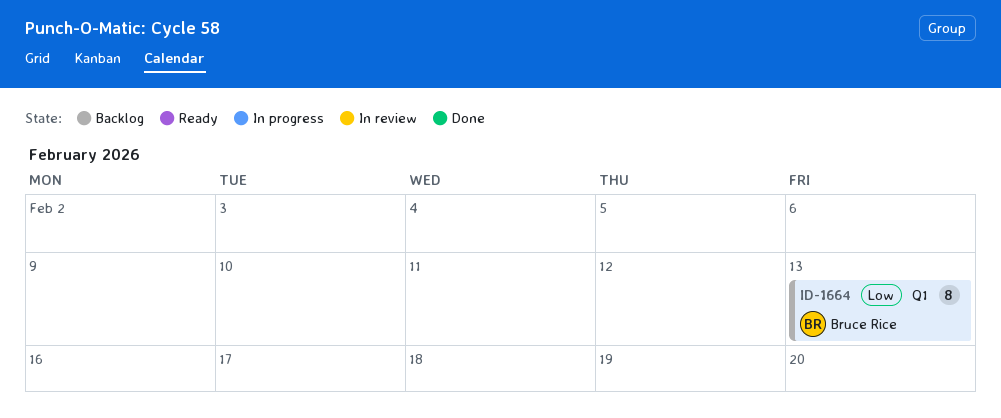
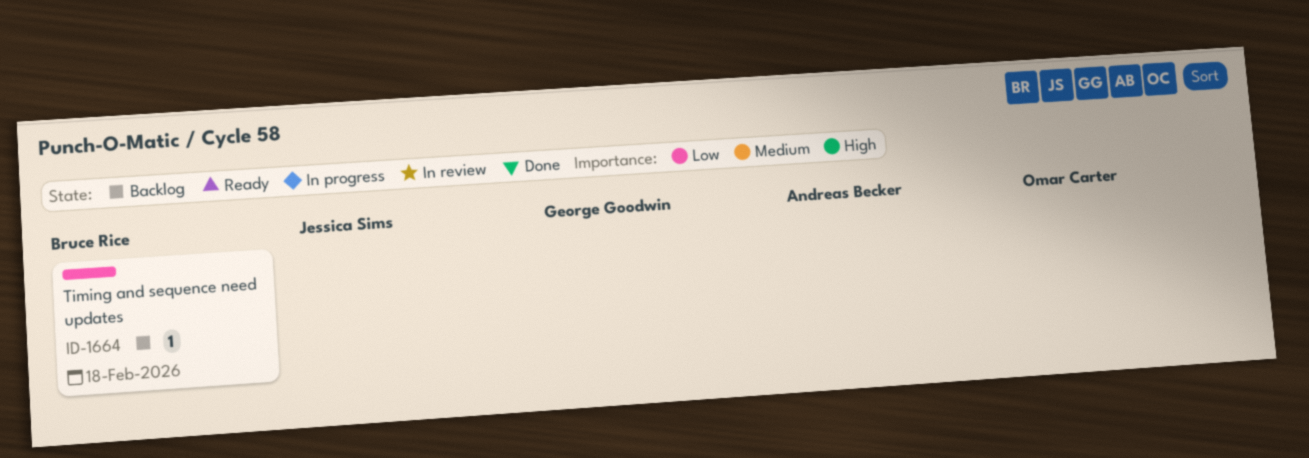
ID-1664, estimate: 8 -> 1
ID-1664, due: Feb 13 -> Feb 18

